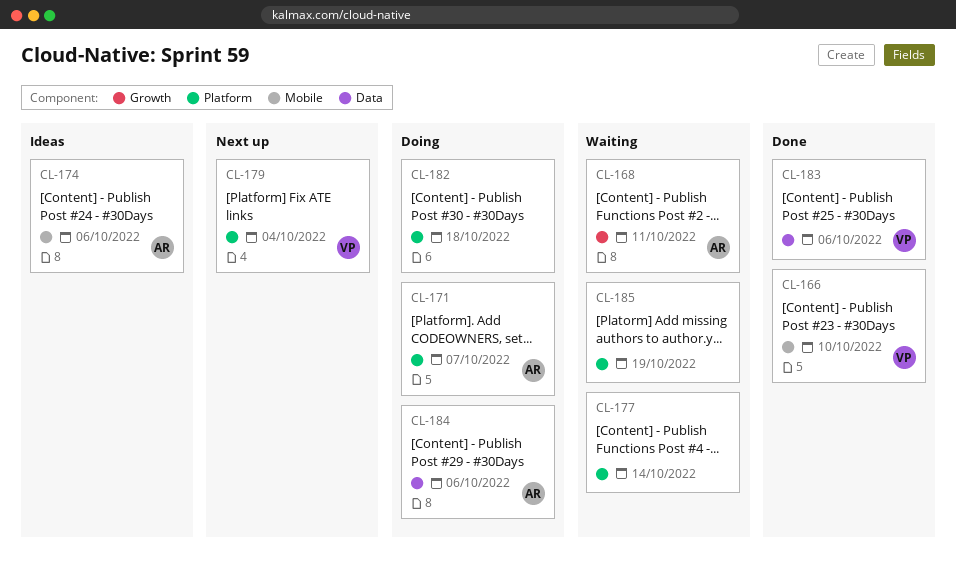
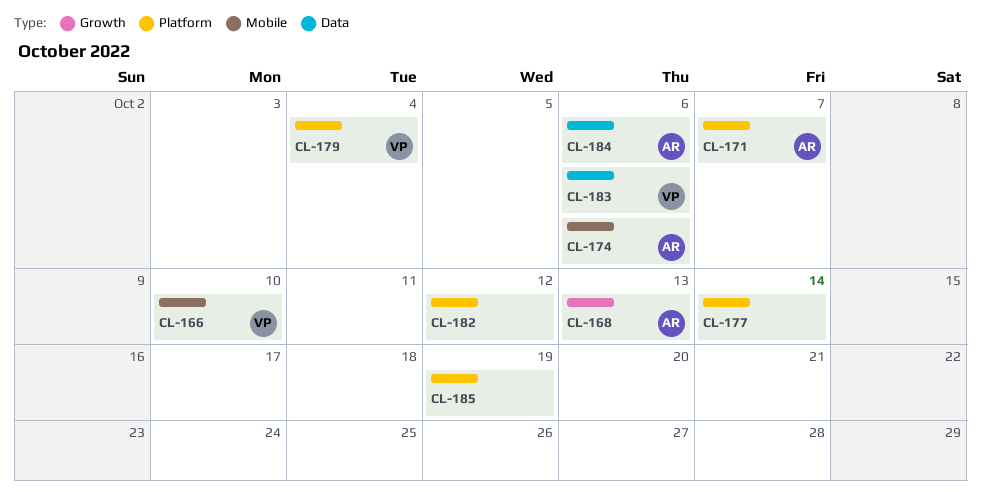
CL-168, due: Oct 11 -> Oct 13
CL-182, due: Oct 18 -> Oct 12

